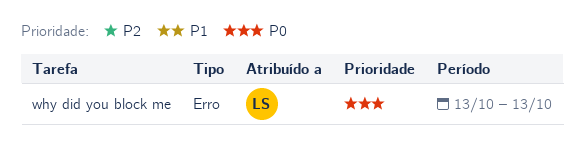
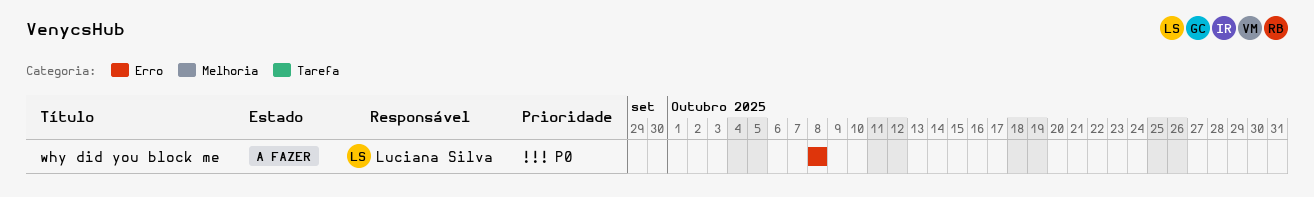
why did you block me, start: Oct 13 -> Oct 8
why did you block me, due: Oct 13 -> Oct 8

